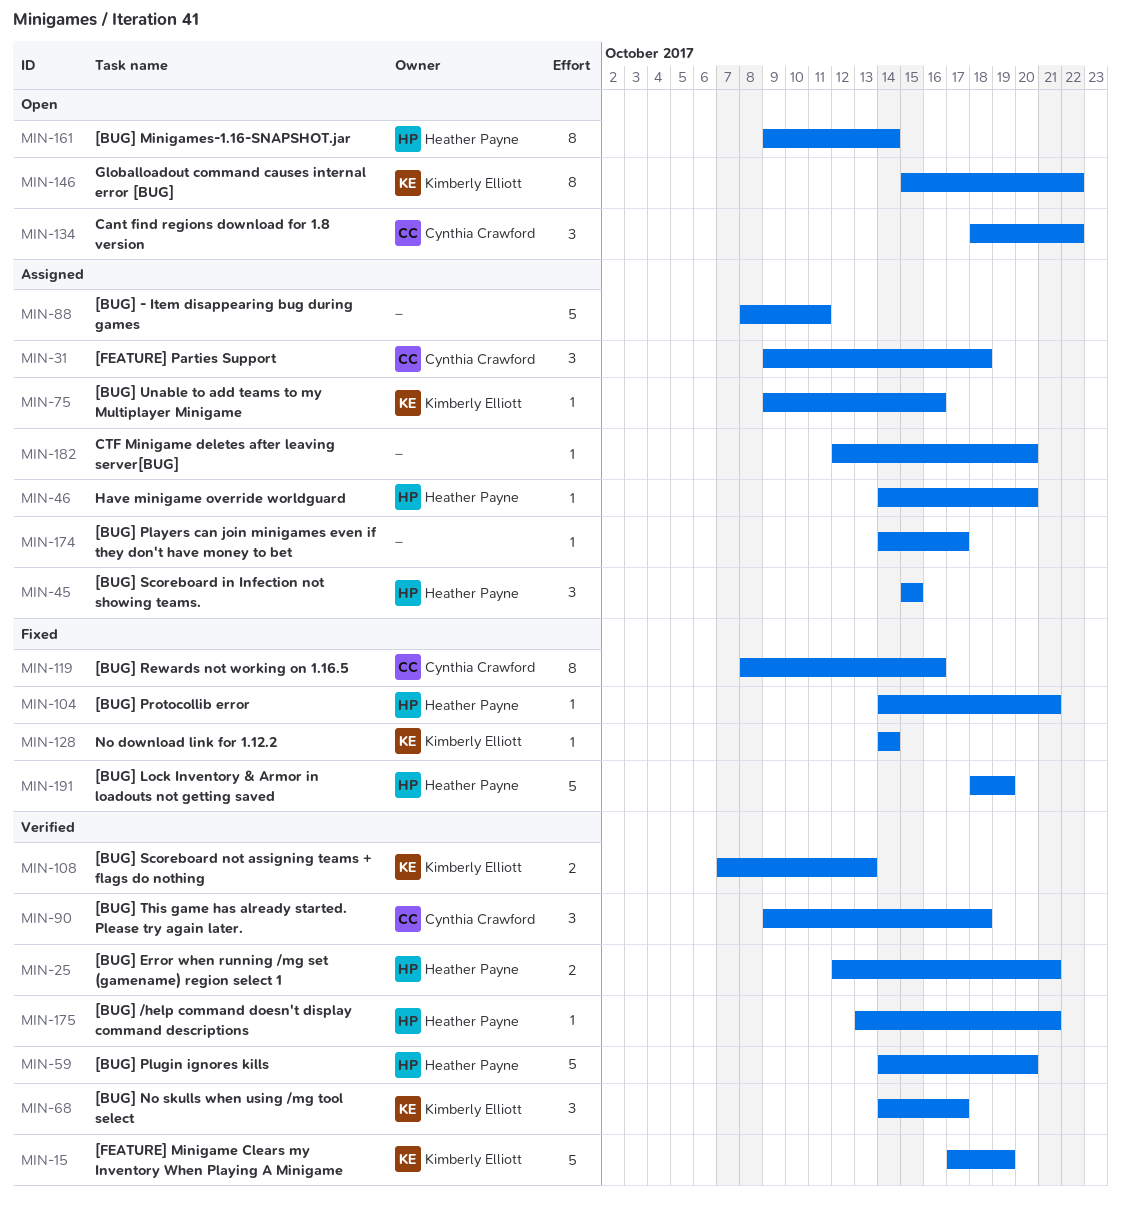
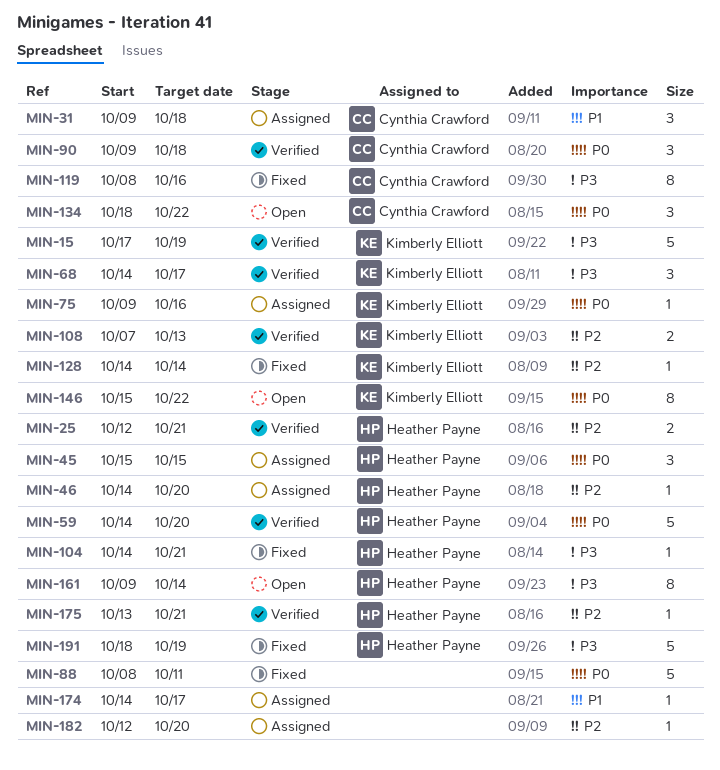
MIN-88, status: Assigned -> Fixed

